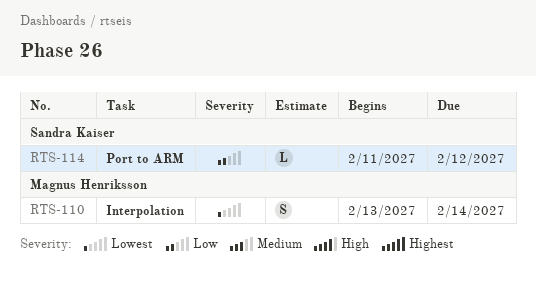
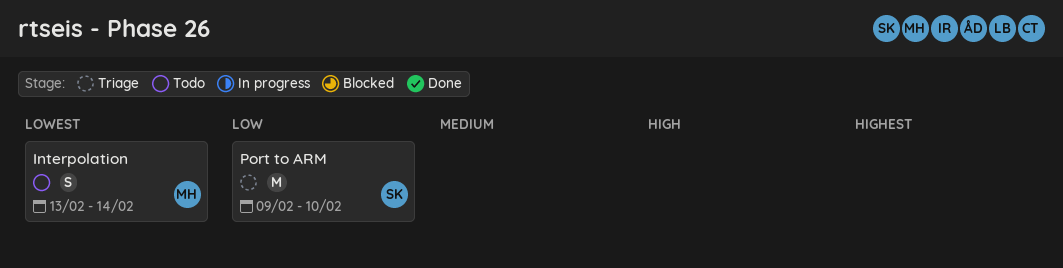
Port to ARM, estimate: L -> M
Port to ARM, start: Feb 11 -> Feb 9
Port to ARM, due: Feb 12 -> Feb 10

